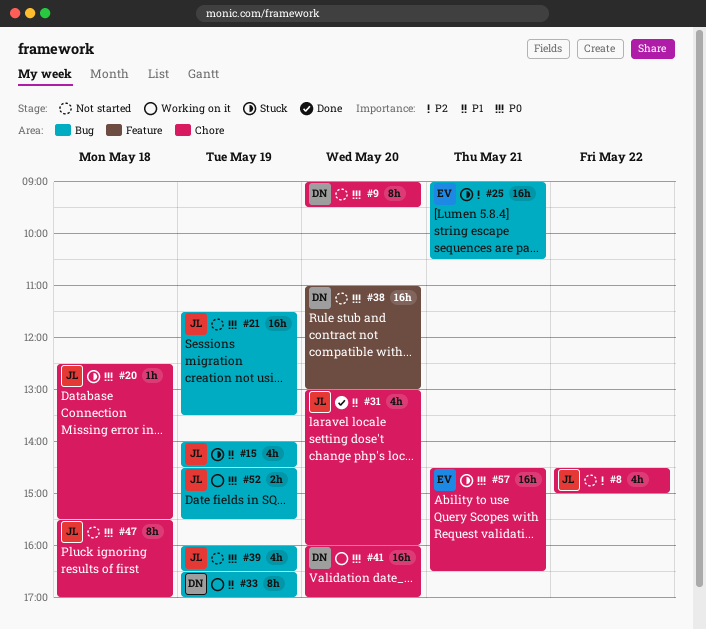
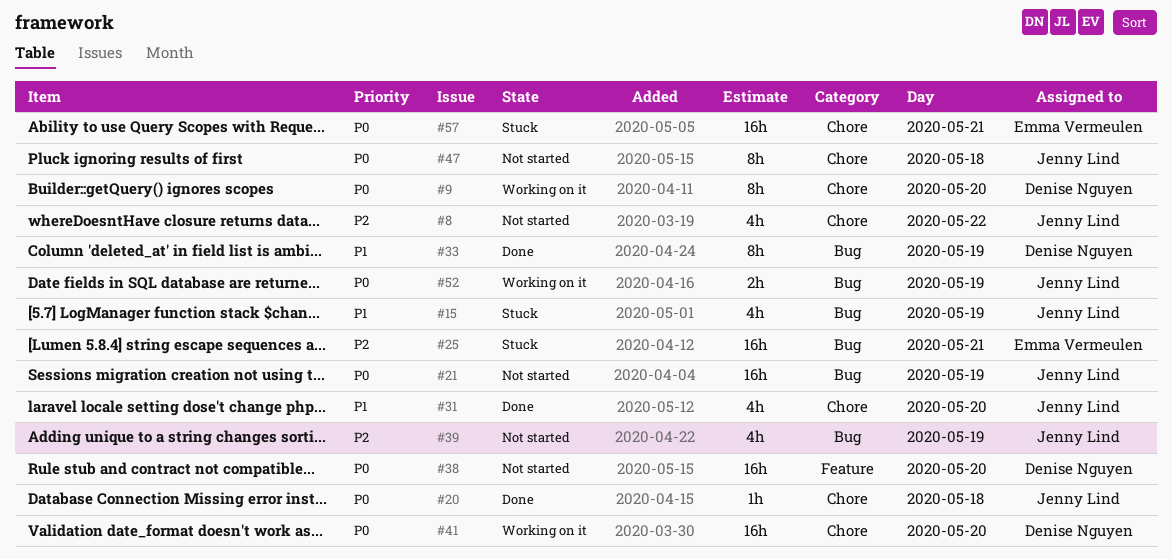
#9, status: Not started -> Working on it
#20, status: Stuck -> Done
#33, status: Working on it -> Done
#39, priority: P0 -> P2

